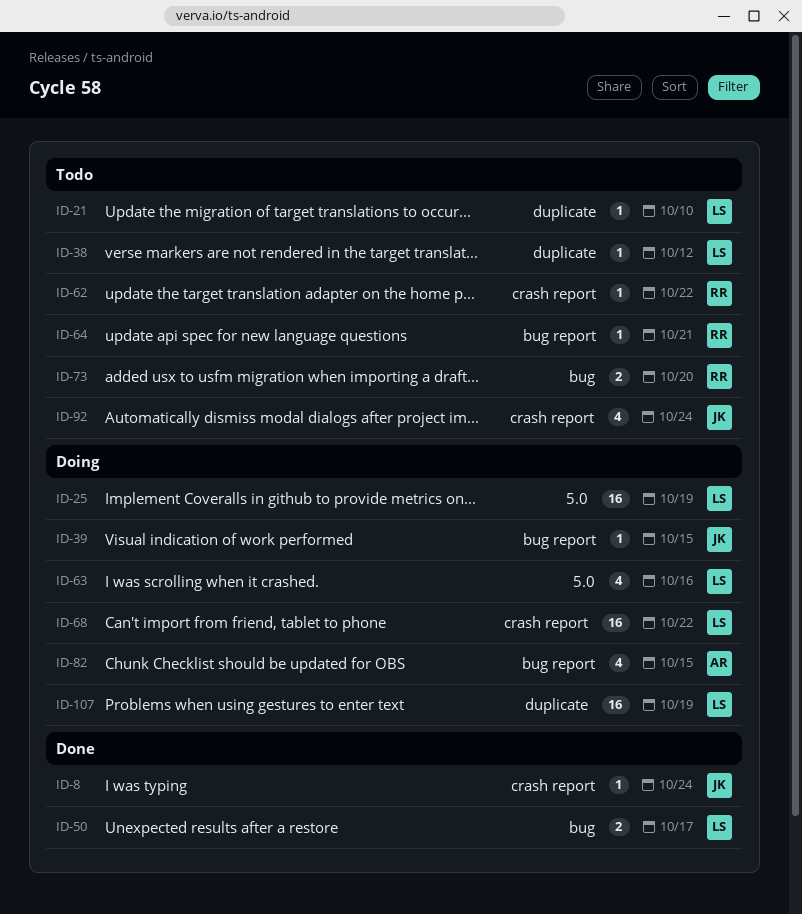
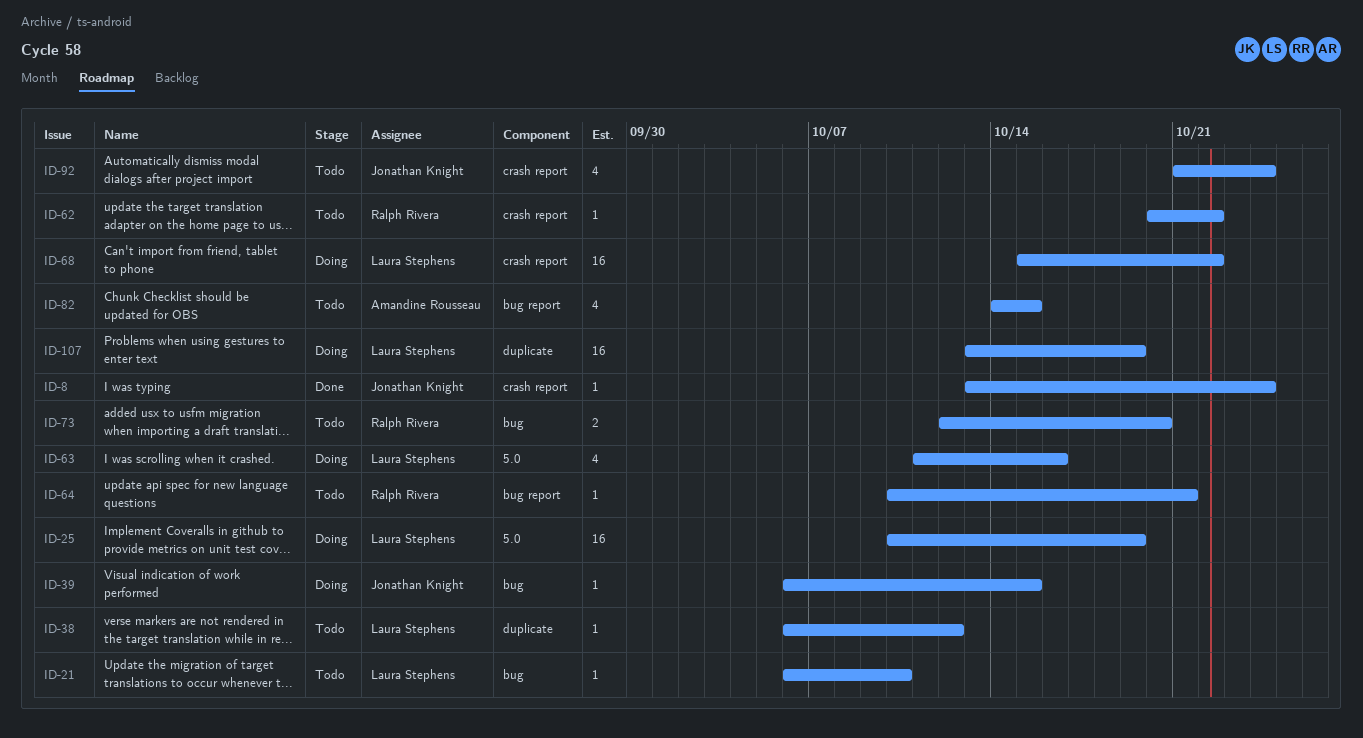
ID-21, label: duplicate -> bug
ID-39, label: bug report -> bug
ID-50: present -> none
ID-82, status: Doing -> Todo

